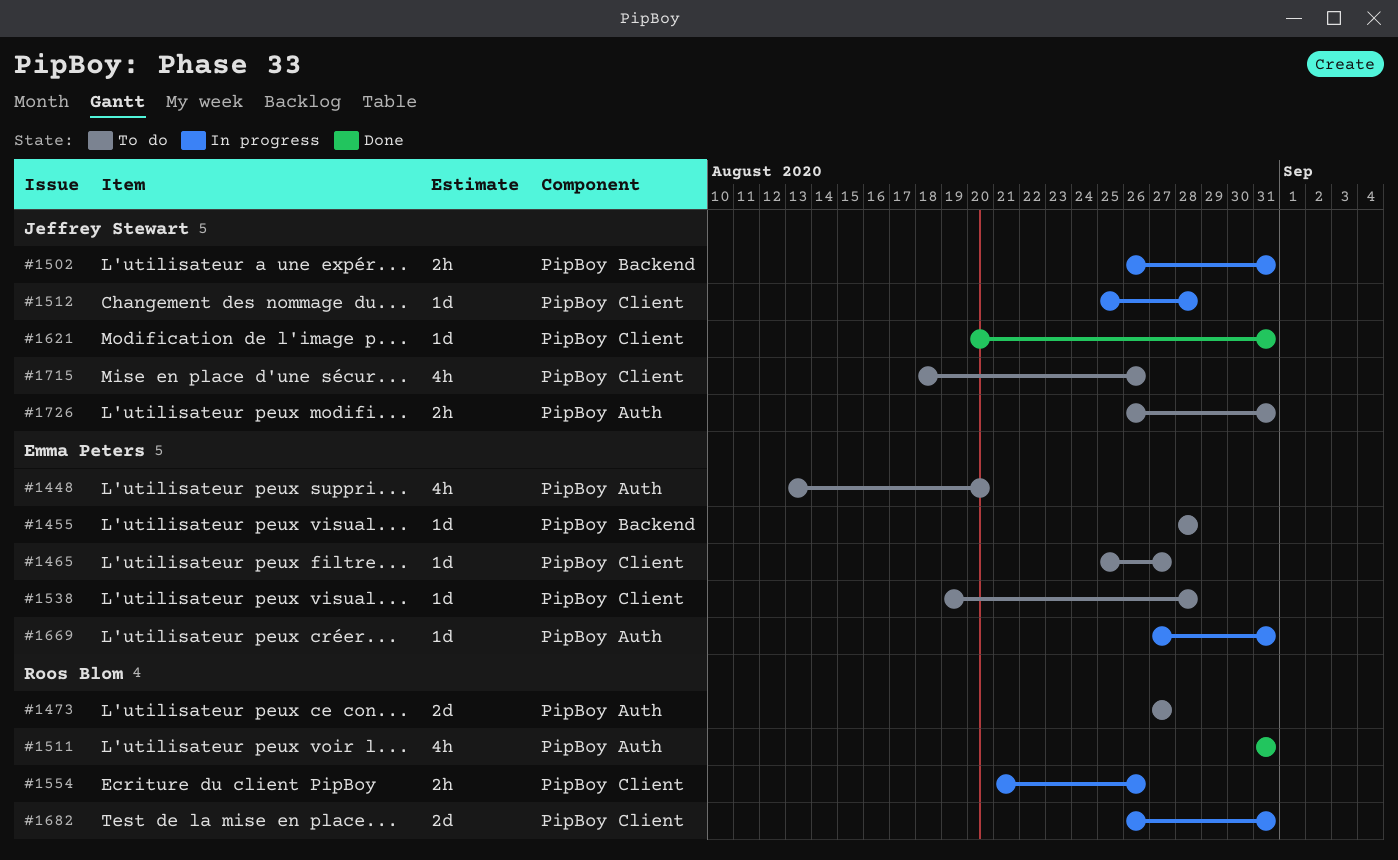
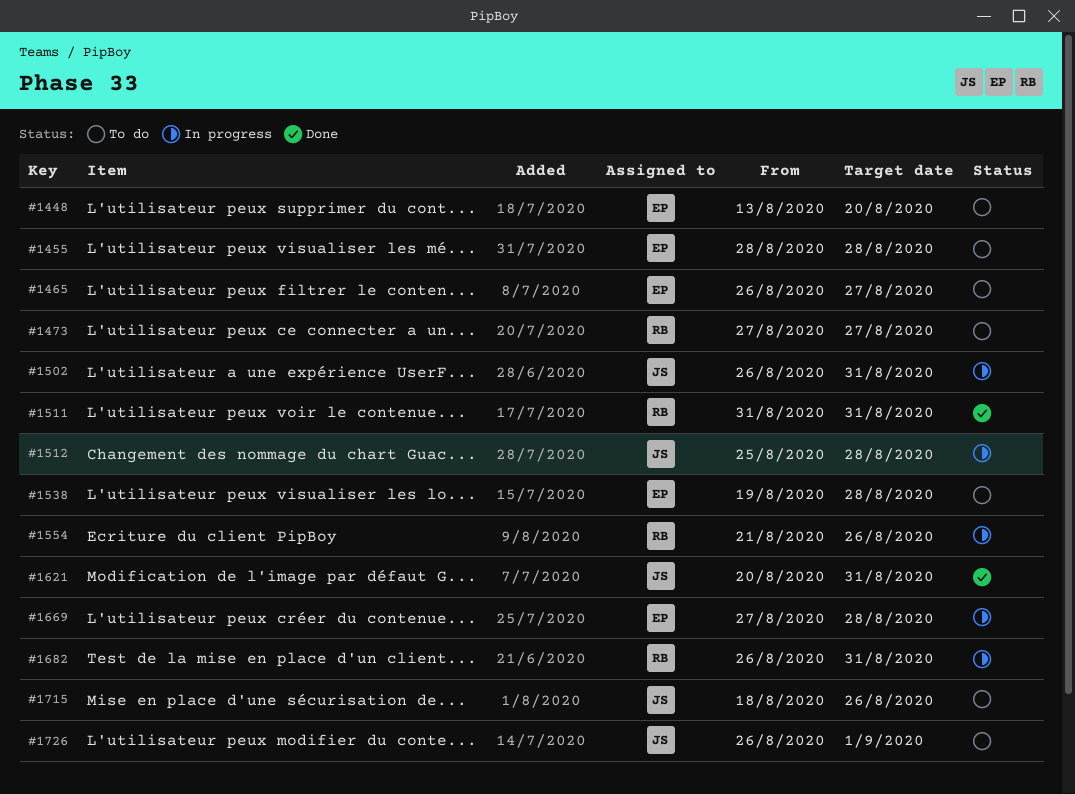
#1465, start: Aug 25 -> Aug 26
#1669, due: Aug 31 -> Aug 28
#1726, due: Aug 31 -> Sep 1

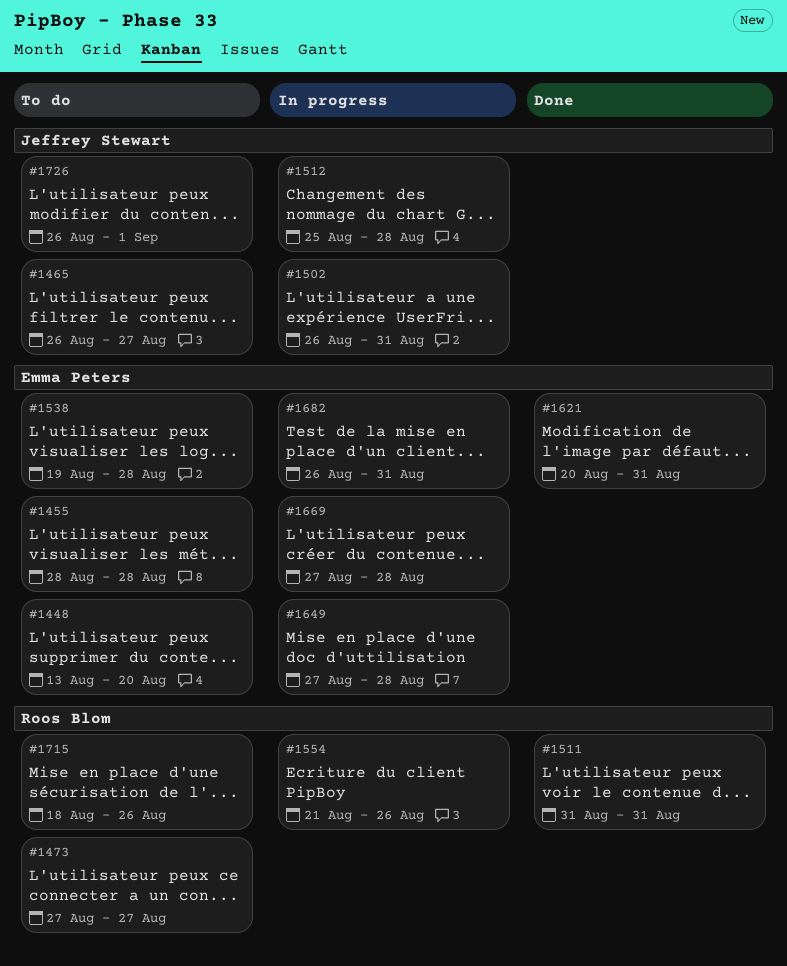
#1465, owner: Emma Peters -> Jeffrey Stewart
#1621, owner: Jeffrey Stewart -> Emma Peters
#1649: none -> present
#1682, owner: Roos Blom -> Emma Peters
#1715, owner: Jeffrey Stewart -> Roos Blom

